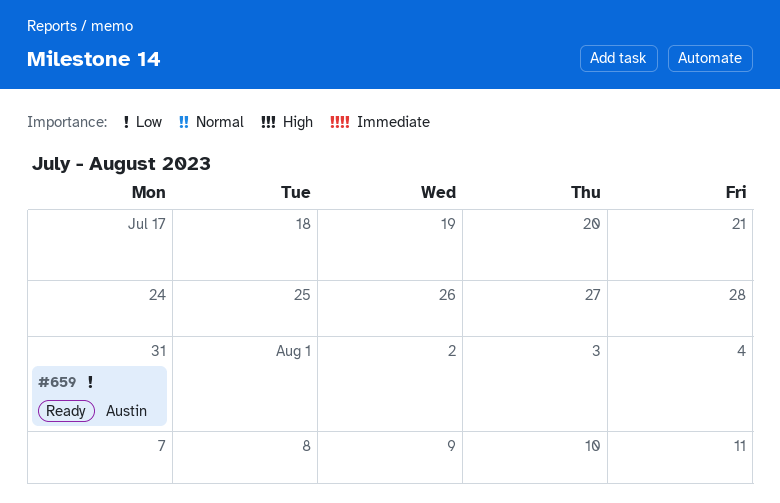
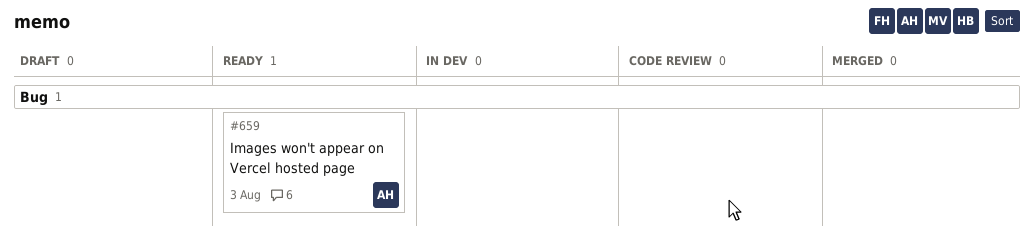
#659, due: Jul 31 -> Aug 3

